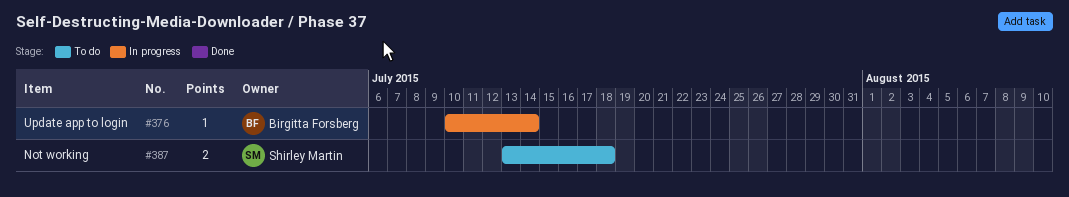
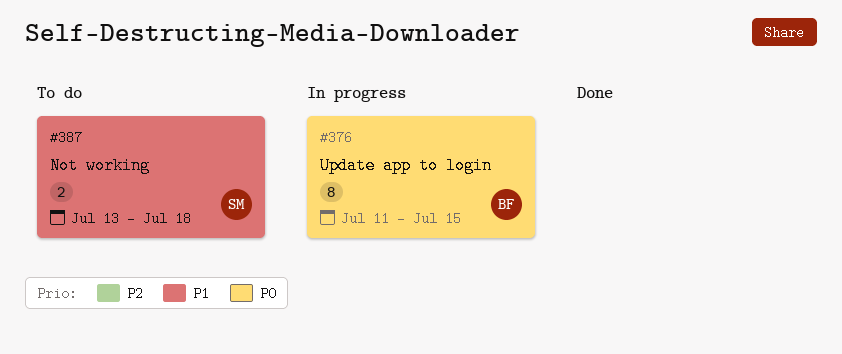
#376, estimate: 1 -> 8
#376, start: Jul 10 -> Jul 11
#376, due: Jul 14 -> Jul 15

